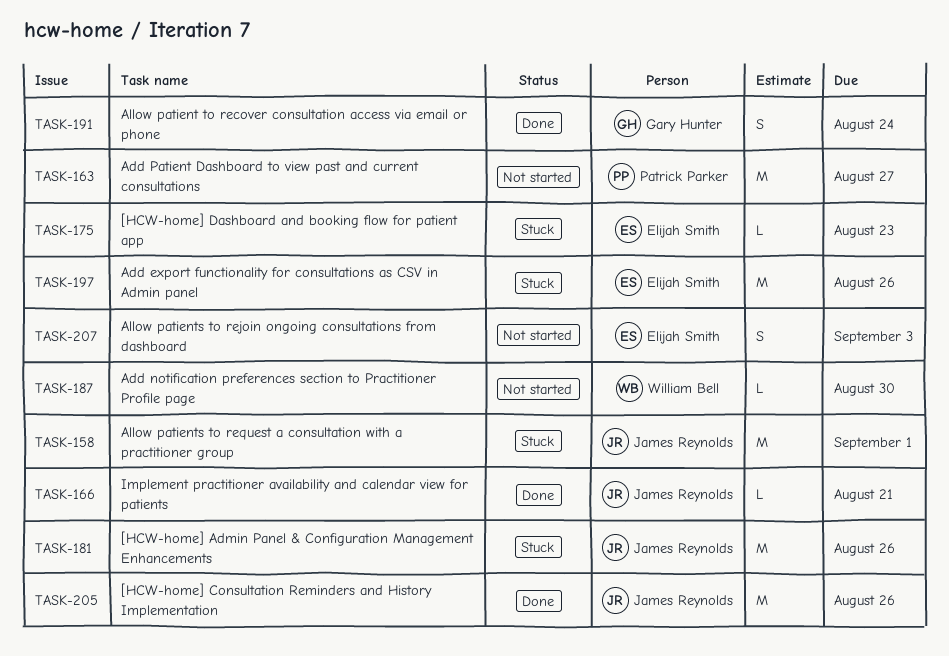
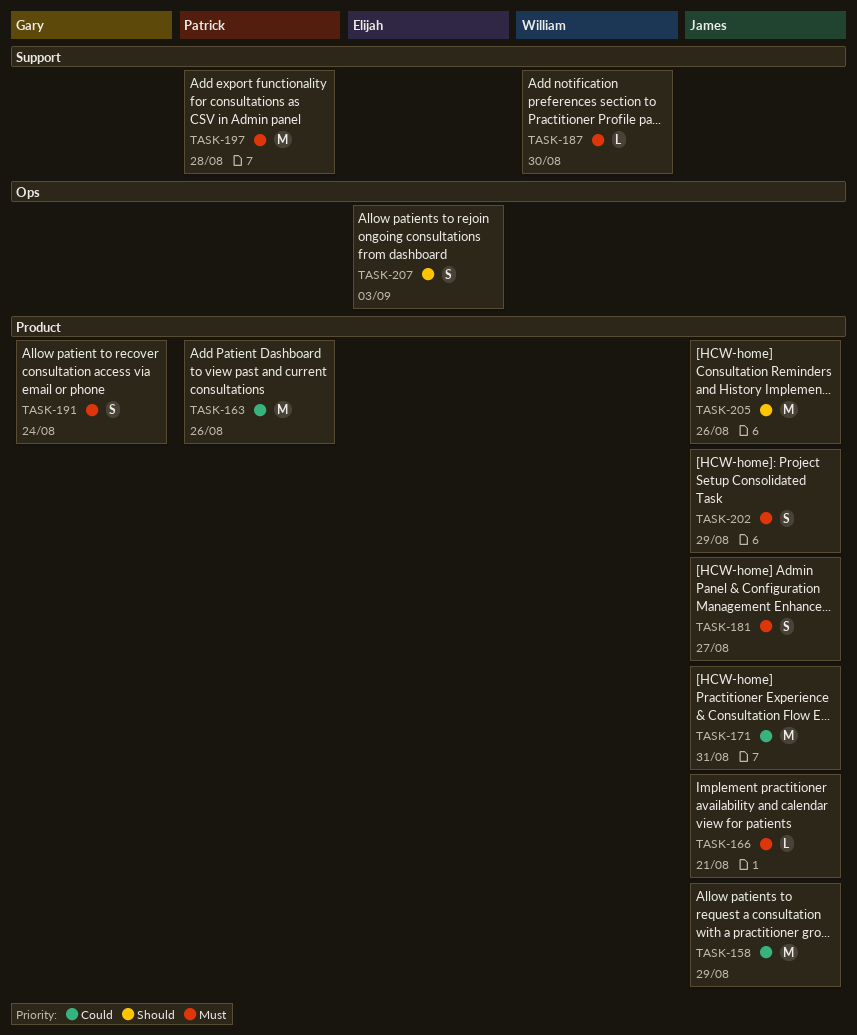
TASK-158, due: Sep 1 -> Aug 29
TASK-163, due: Aug 27 -> Aug 26
TASK-171: none -> present
TASK-175: present -> none
TASK-181, estimate: M -> S
TASK-181, due: Aug 26 -> Aug 27
TASK-197, owner: Elijah Smith -> Patrick Parker
TASK-197, due: Aug 26 -> Aug 28
TASK-202: none -> present

